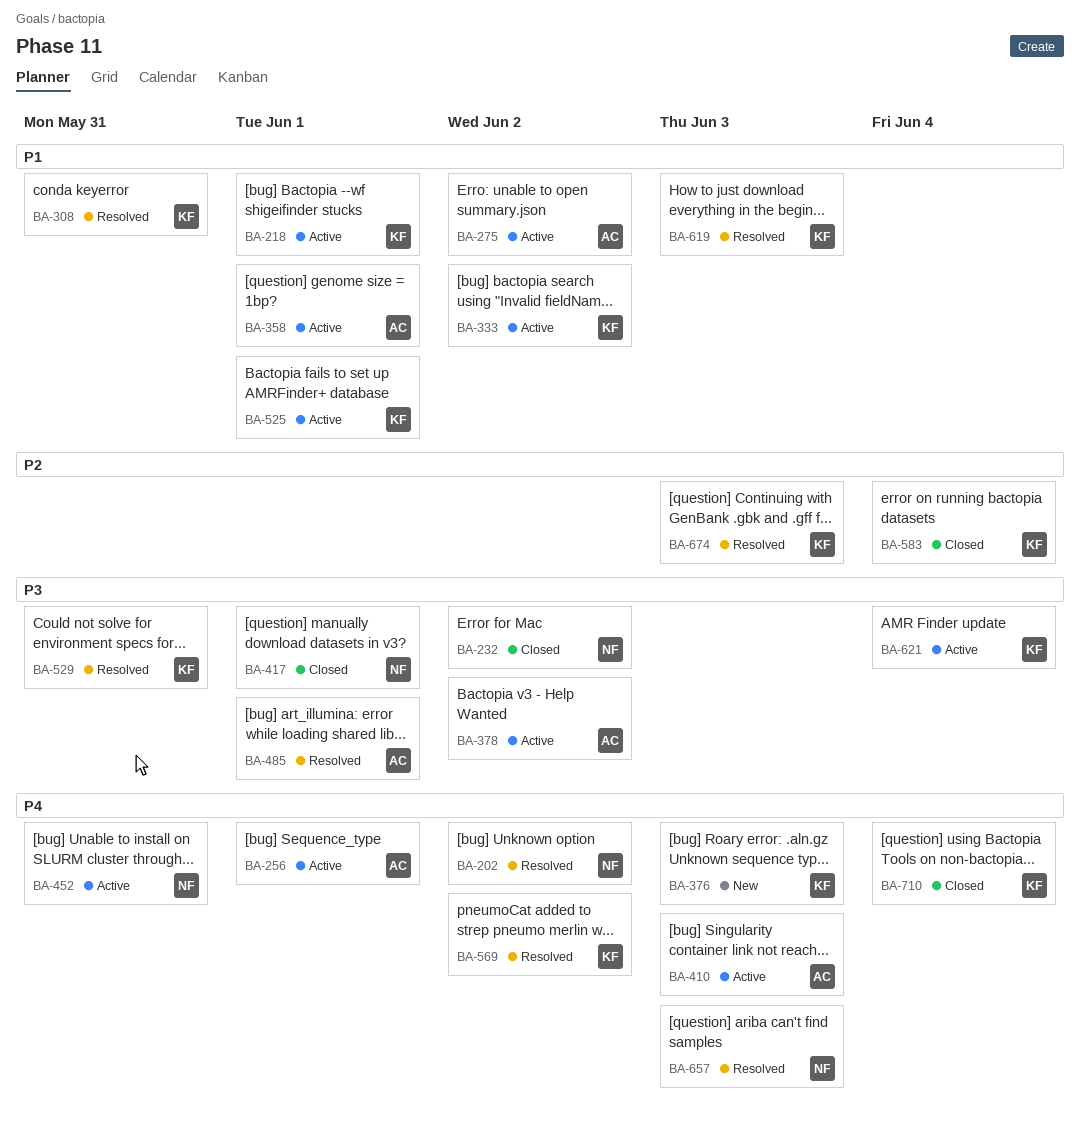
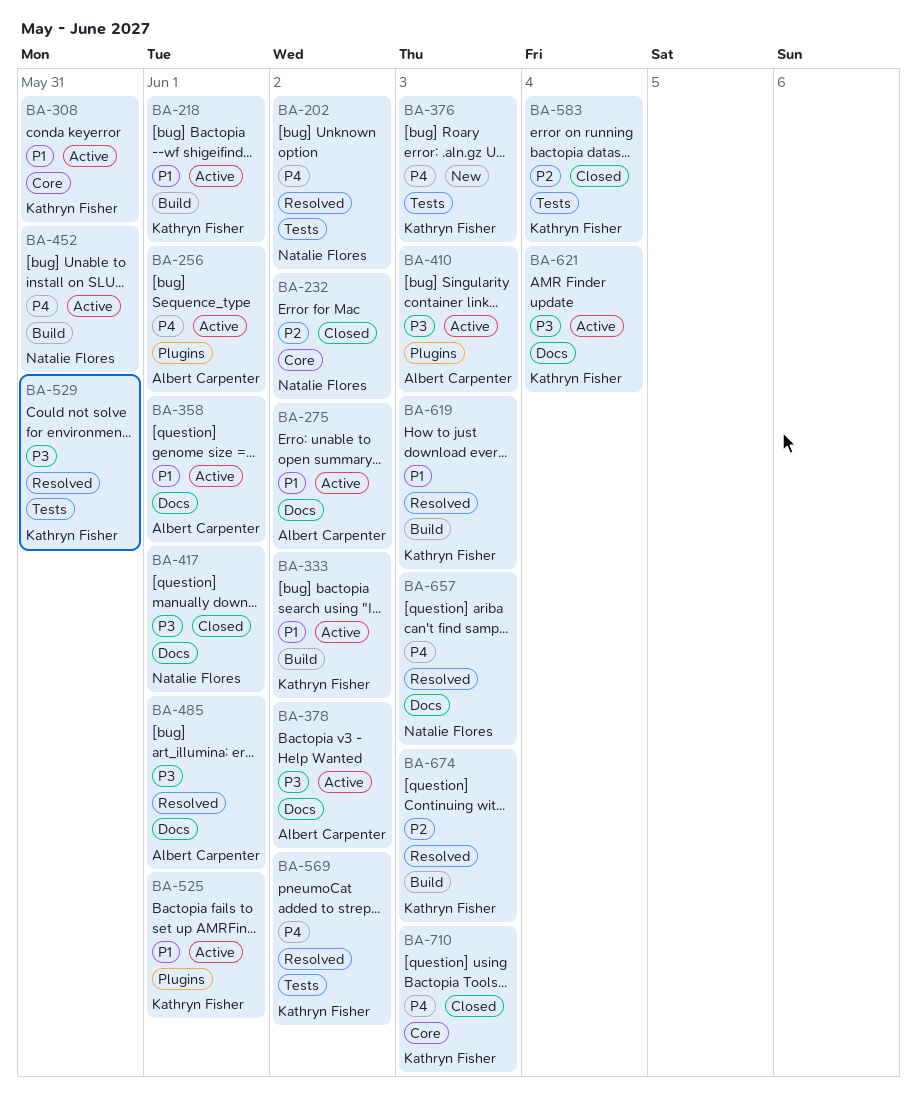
BA-232, priority: P3 -> P2
BA-308, status: Resolved -> Active
BA-410, priority: P4 -> P3
BA-710, due: Jun 4 -> Jun 3

